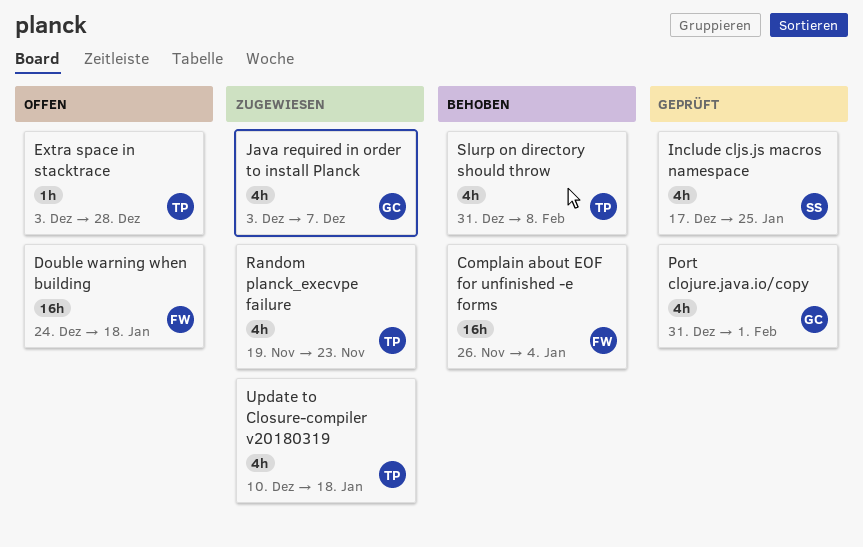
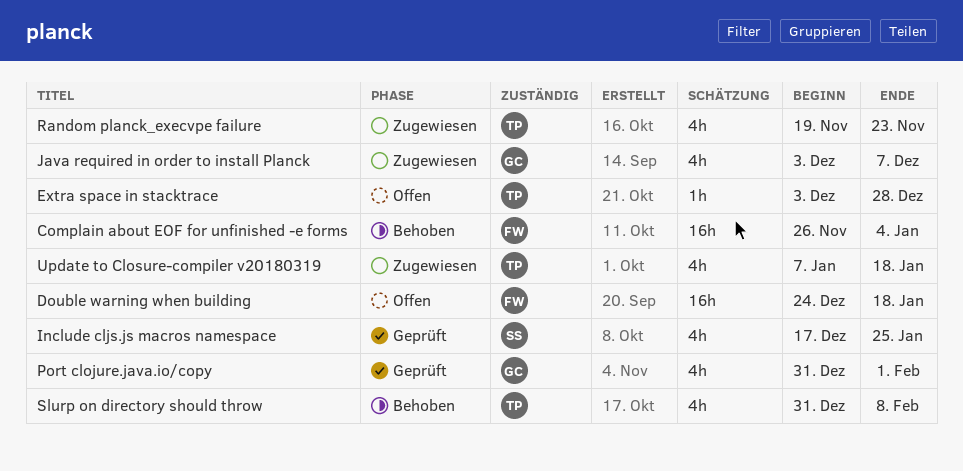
Update to Closure-compiler v20180319, start: Dec 10 -> Jan 7

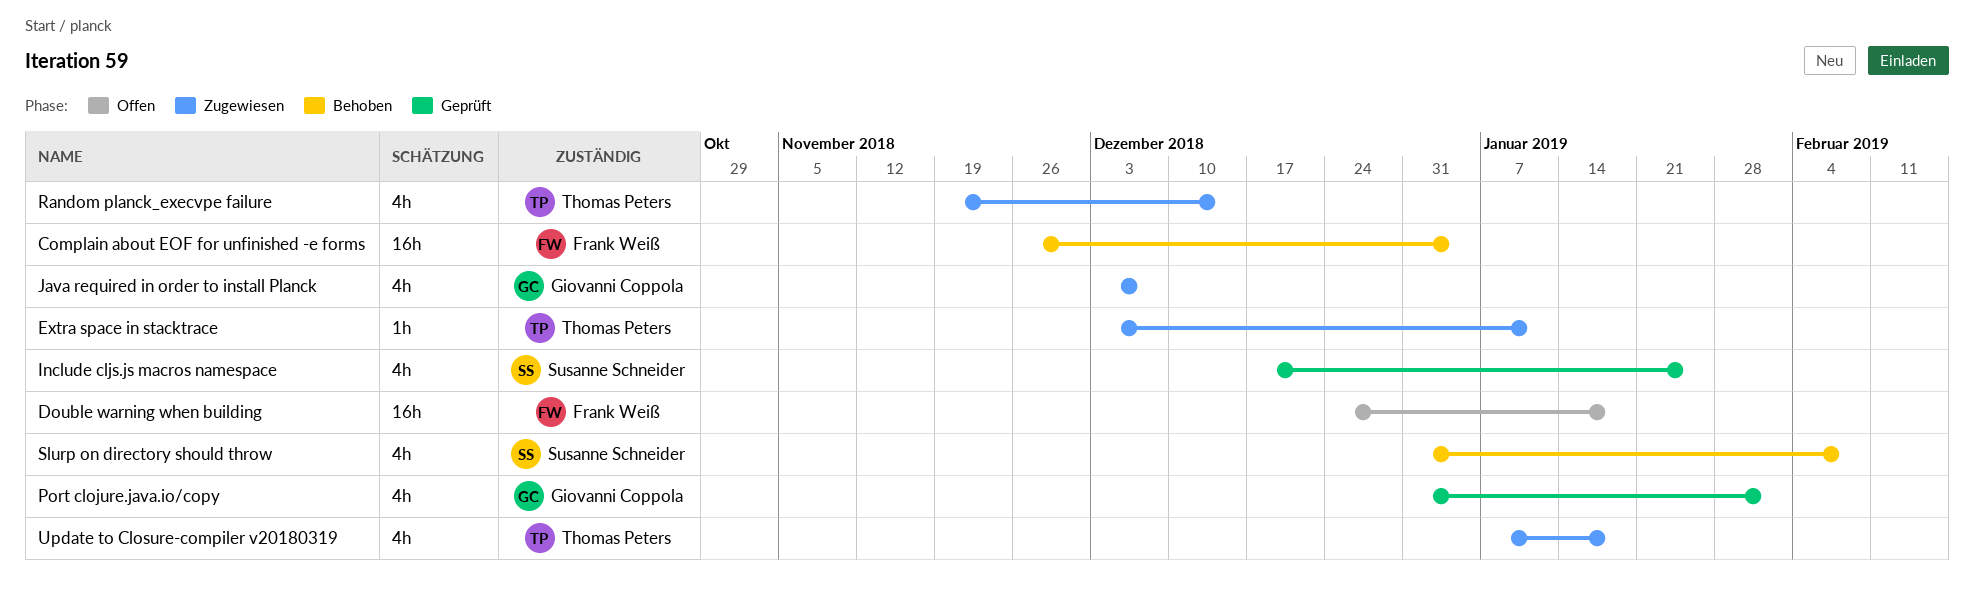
Extra space in stacktrace, status: Offen -> Zugewiesen
Extra space in stacktrace, due: Dec 28 -> Jan 11
Random planck_execvpe failure, due: Nov 23 -> Dec 14
Slurp on directory should throw, owner: Thomas Peters -> Susanne Schneider

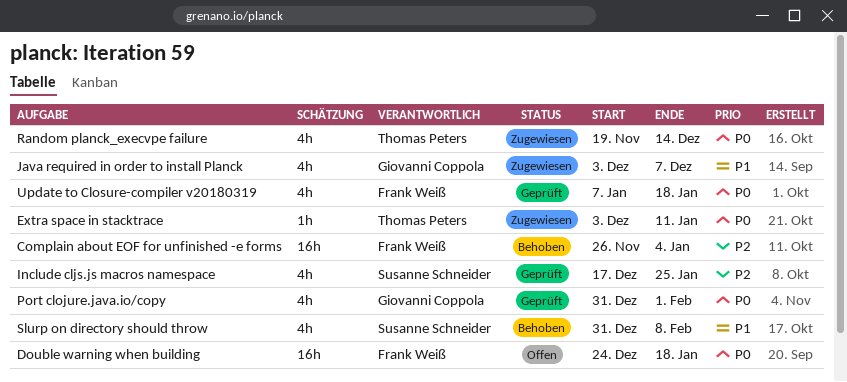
Update to Closure-compiler v20180319, status: Zugewiesen -> Geprüft
Update to Closure-compiler v20180319, owner: Thomas Peters -> Frank Weiß

